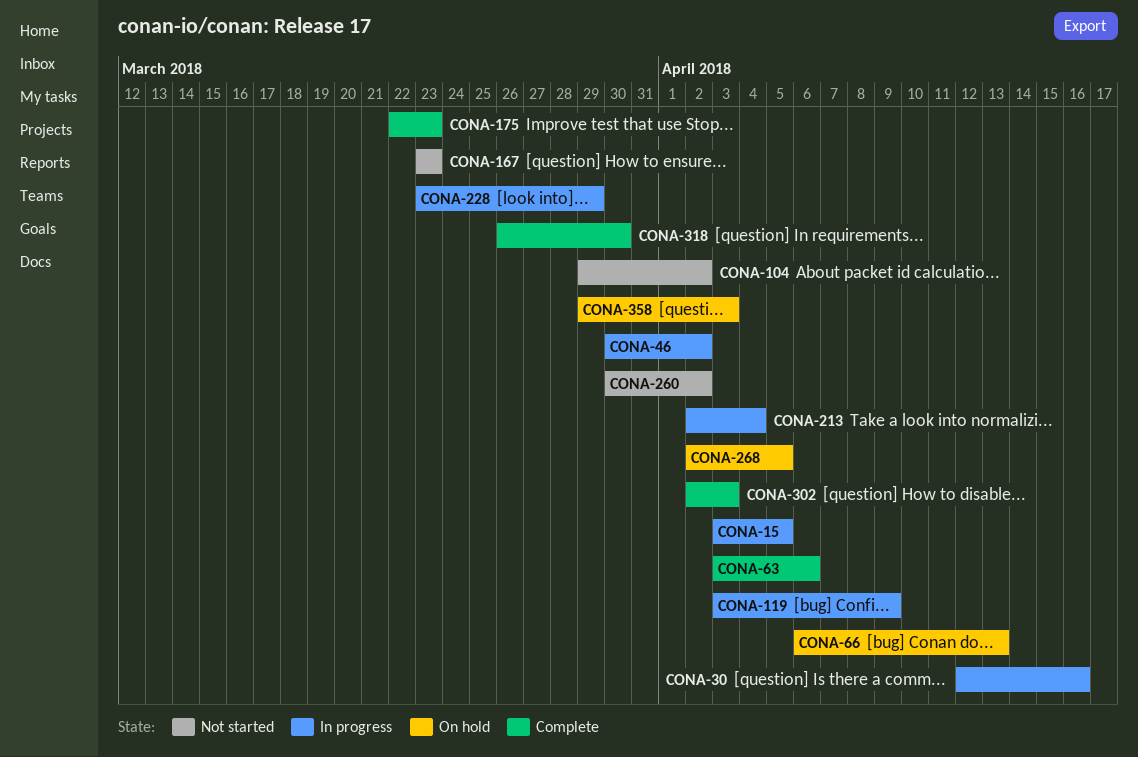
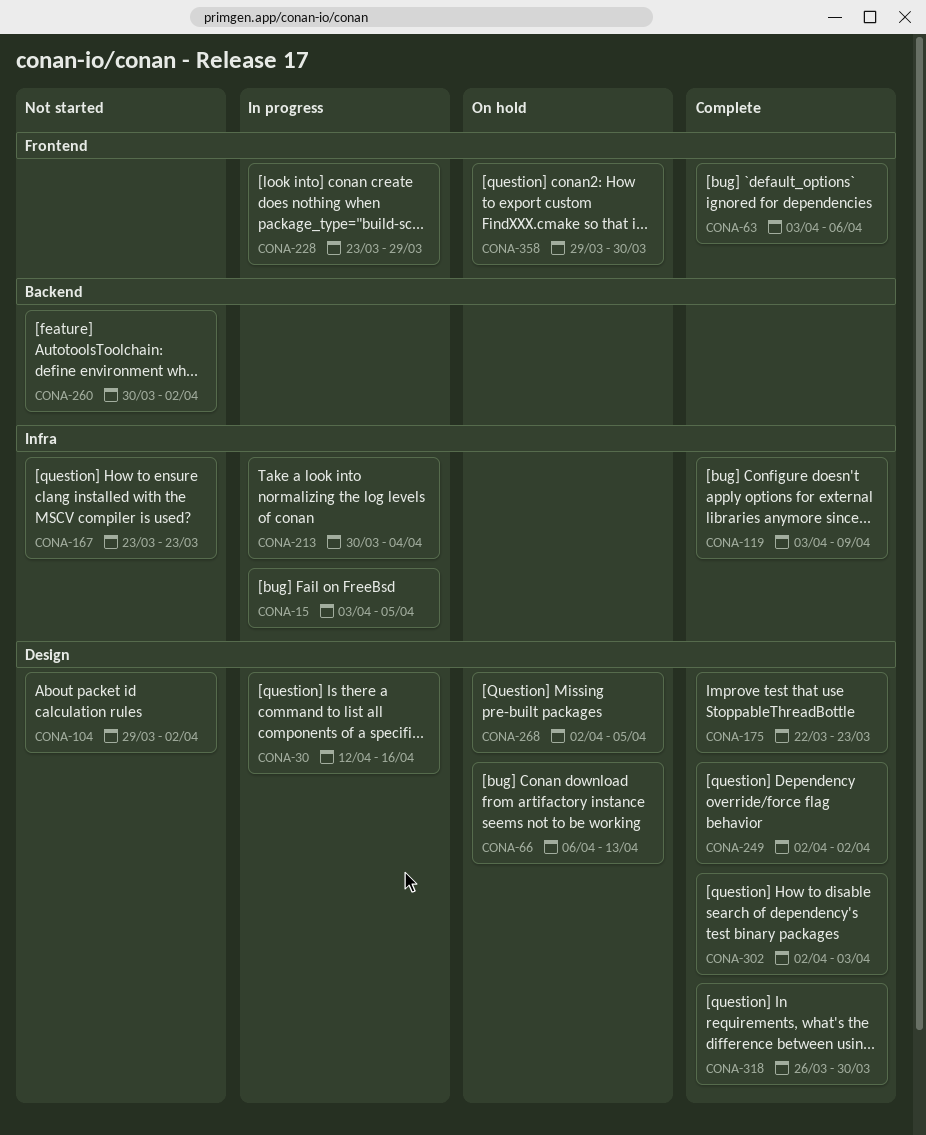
CONA-46: present -> none
CONA-119, status: In progress -> Complete
CONA-213, start: Apr 2 -> Mar 30
CONA-249: none -> present
CONA-358, due: Apr 3 -> Mar 30

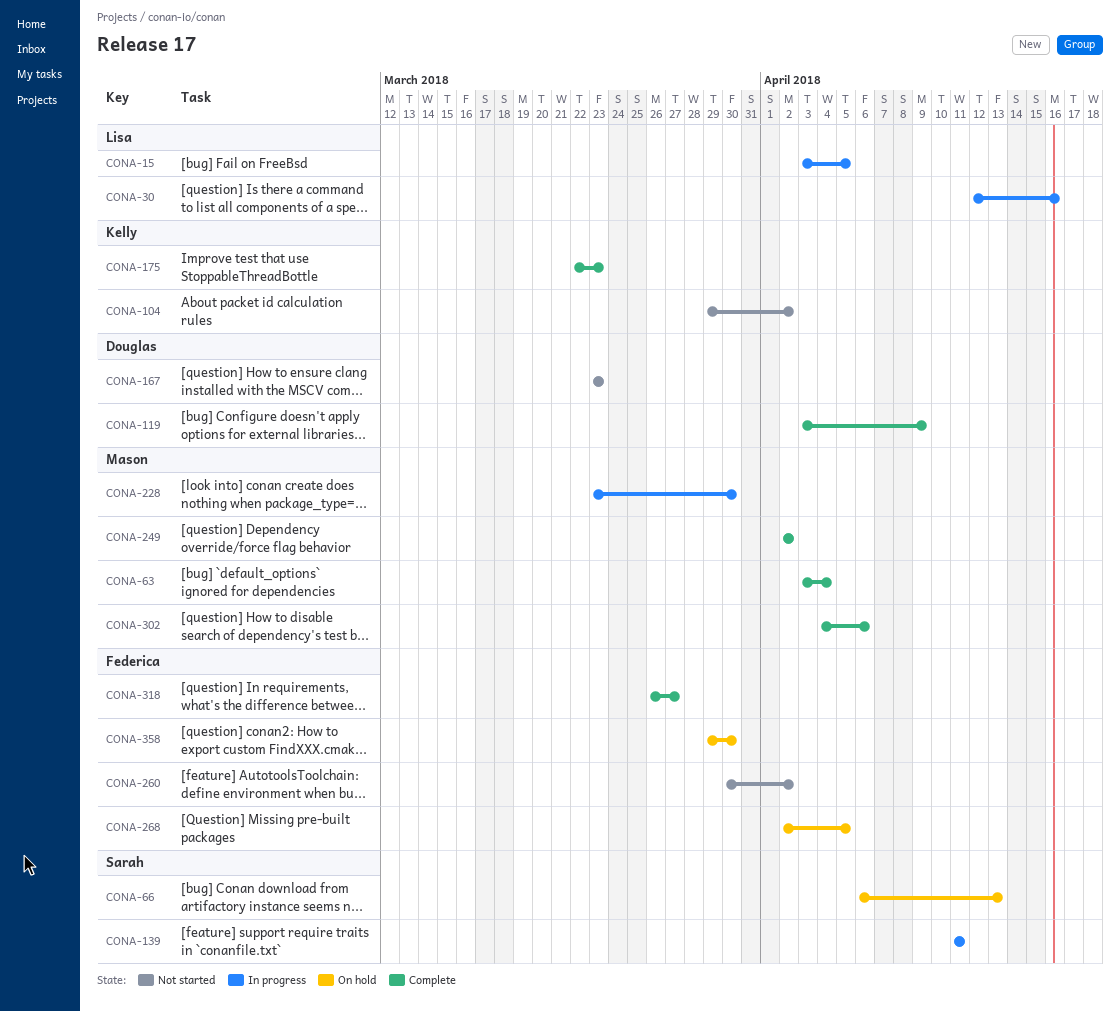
CONA-63, due: Apr 6 -> Apr 4
CONA-139: none -> present
CONA-213: present -> none
CONA-228, due: Mar 29 -> Mar 30
CONA-302, start: Apr 2 -> Apr 4
CONA-302, due: Apr 3 -> Apr 6
CONA-318, due: Mar 30 -> Mar 27

